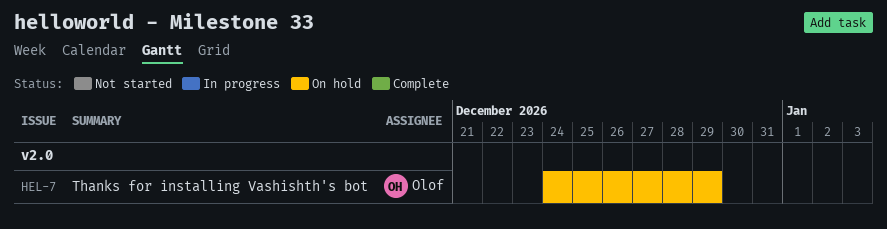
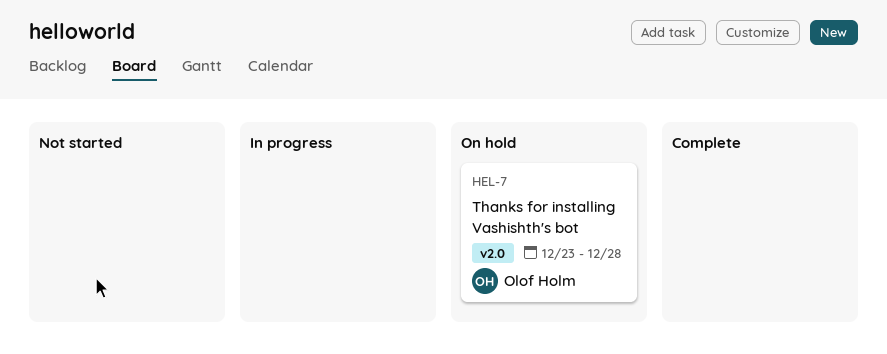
HEL-7, start: Dec 24 -> Dec 23
HEL-7, due: Dec 29 -> Dec 28

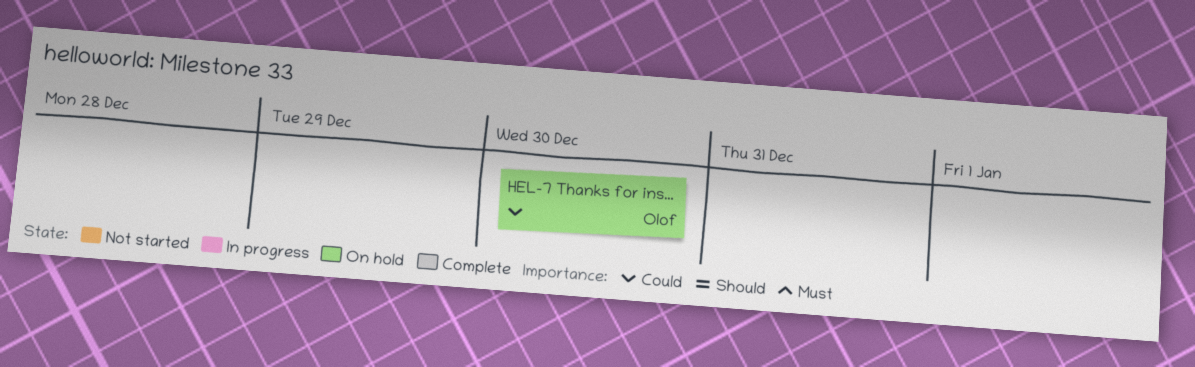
HEL-7, due: Dec 28 -> Dec 30

